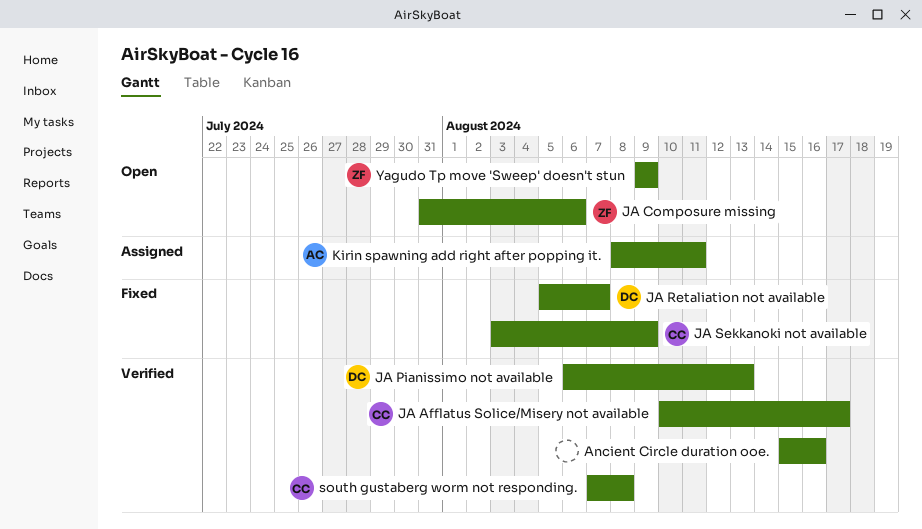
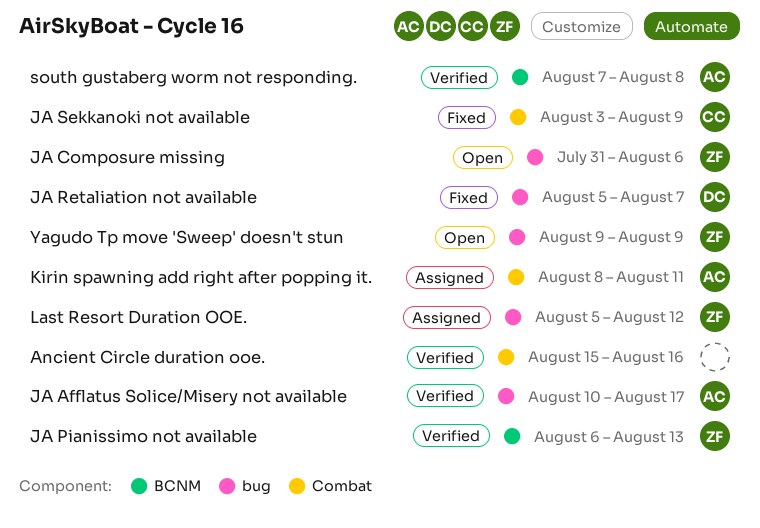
JA Afflatus Solice/Misery not available, owner: CC -> AC
JA Pianissimo not available, owner: DC -> ZF
Last Resort Duration OOE.: none -> present
south gustaberg worm not responding., owner: CC -> AC

